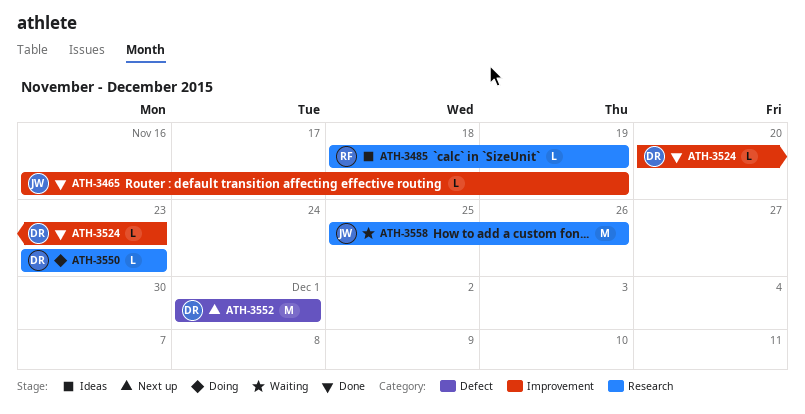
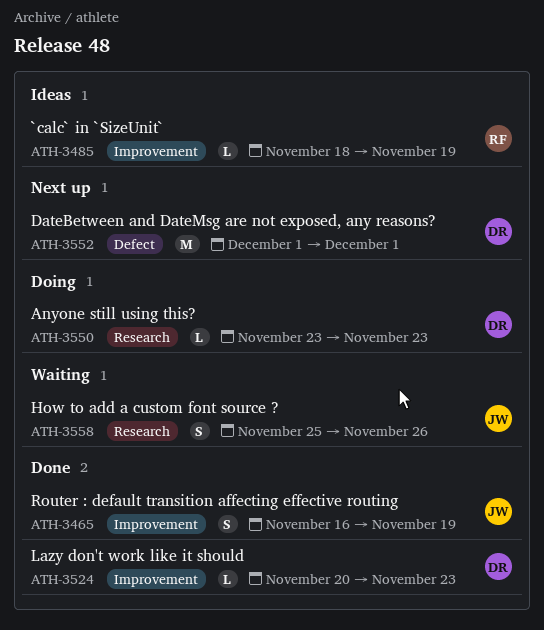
ATH-3465, estimate: L -> S
ATH-3485, label: Research -> Improvement
ATH-3558, estimate: M -> S

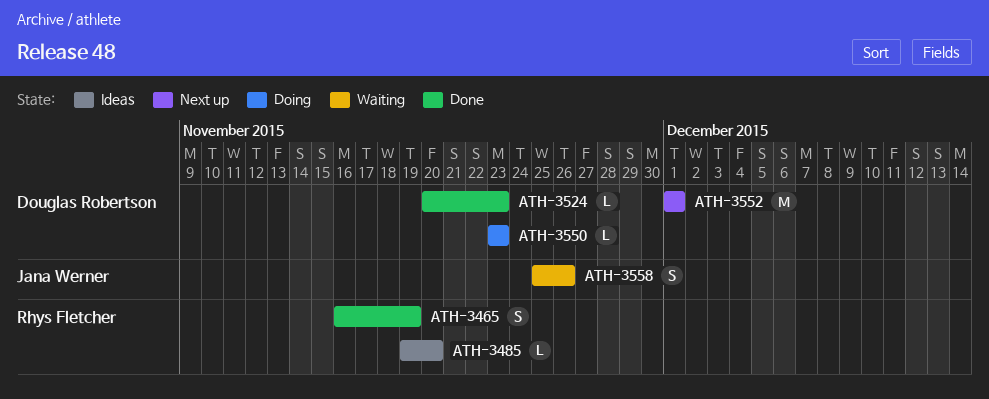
ATH-3465, owner: Jana Werner -> Rhys Fletcher
ATH-3485, start: Nov 18 -> Nov 19
ATH-3485, due: Nov 19 -> Nov 20

